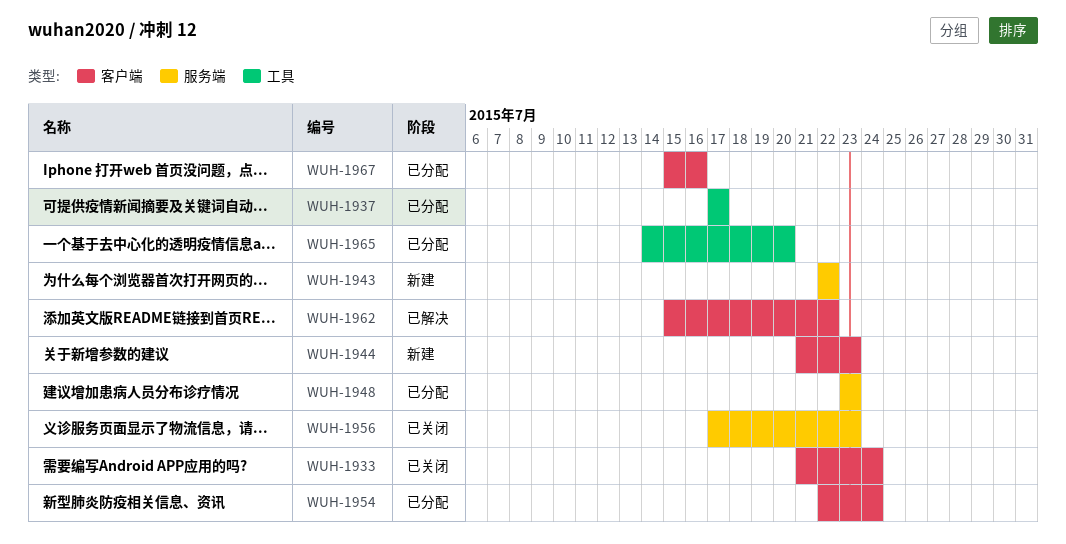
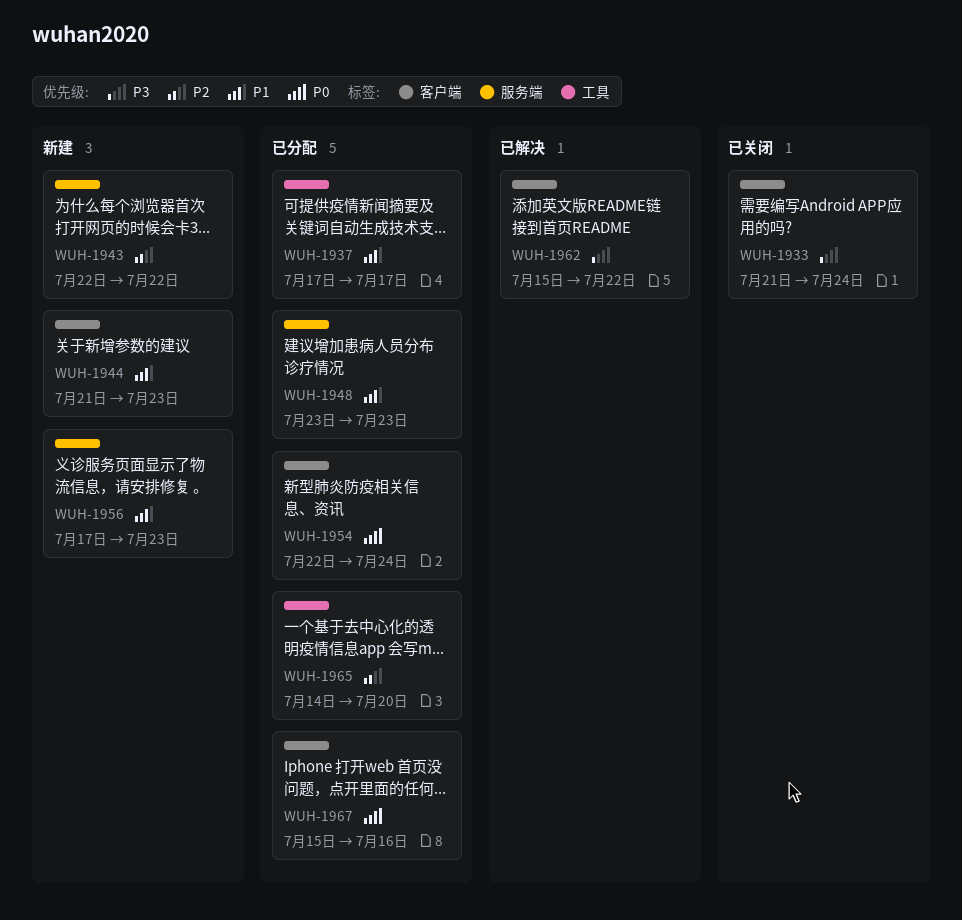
WUH-1956, status: 已关闭 -> 新建

